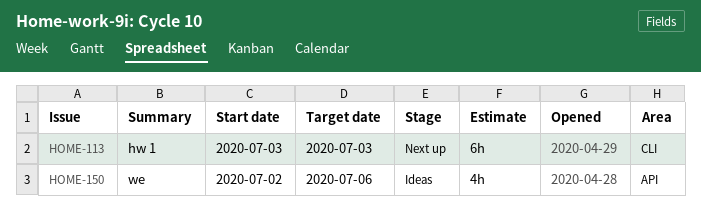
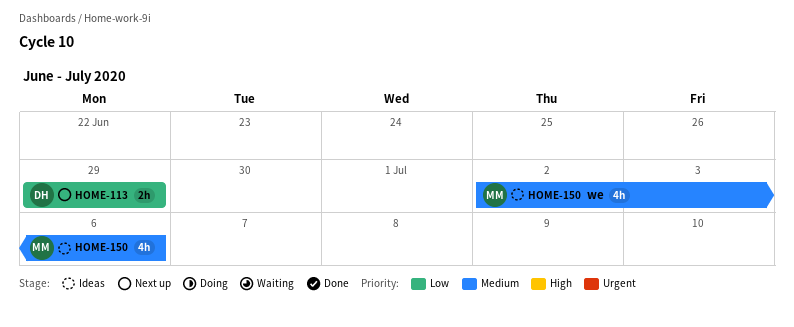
HOME-113, estimate: 6h -> 2h
HOME-113, start: Jul 3 -> Jun 29
HOME-113, due: Jul 3 -> Jun 29

